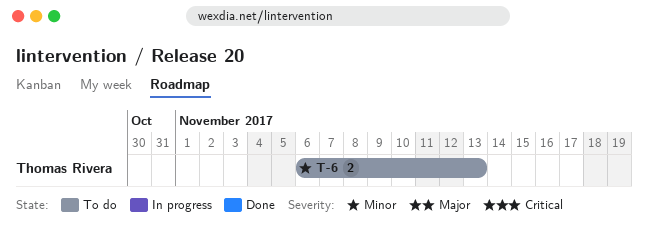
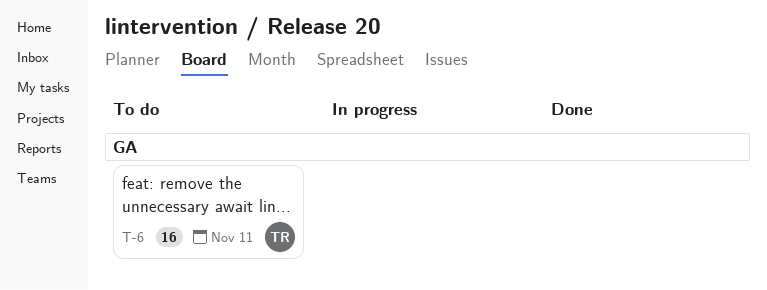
T-6, estimate: 2 -> 16
T-6, due: Nov 13 -> Nov 11

